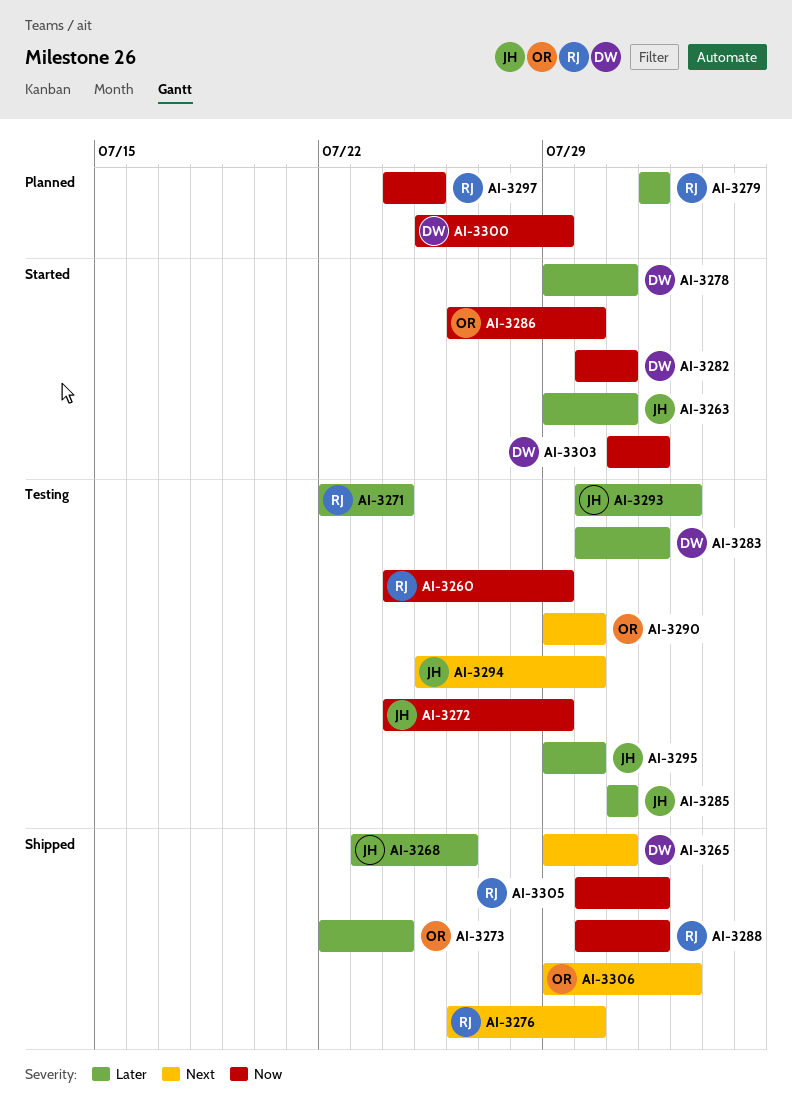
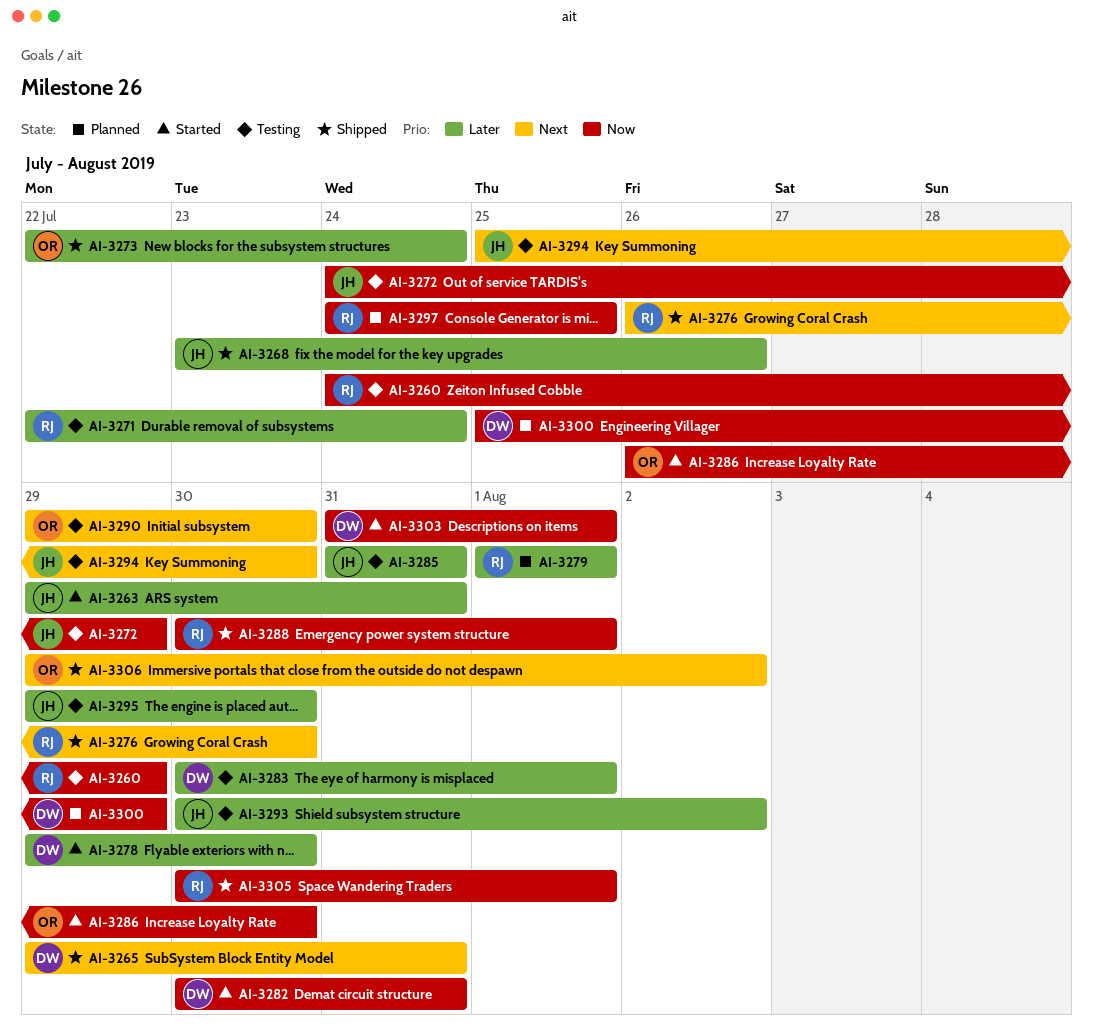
AI-3278, due: Jul 31 -> Jul 30

